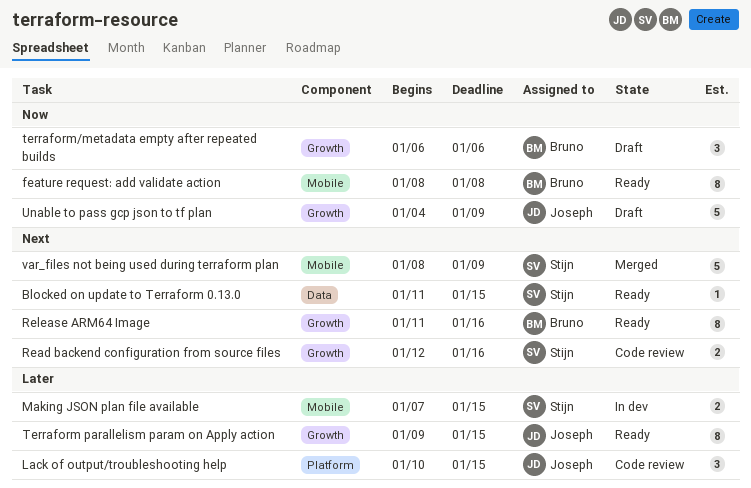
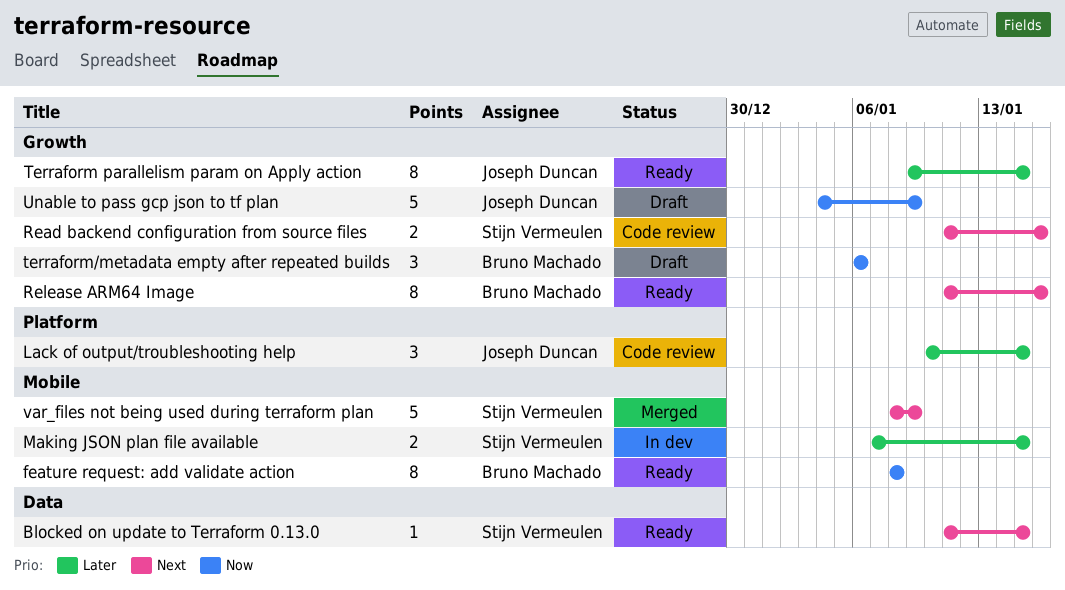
Read backend configuration from source files, start: Jan 12 -> Jan 11

